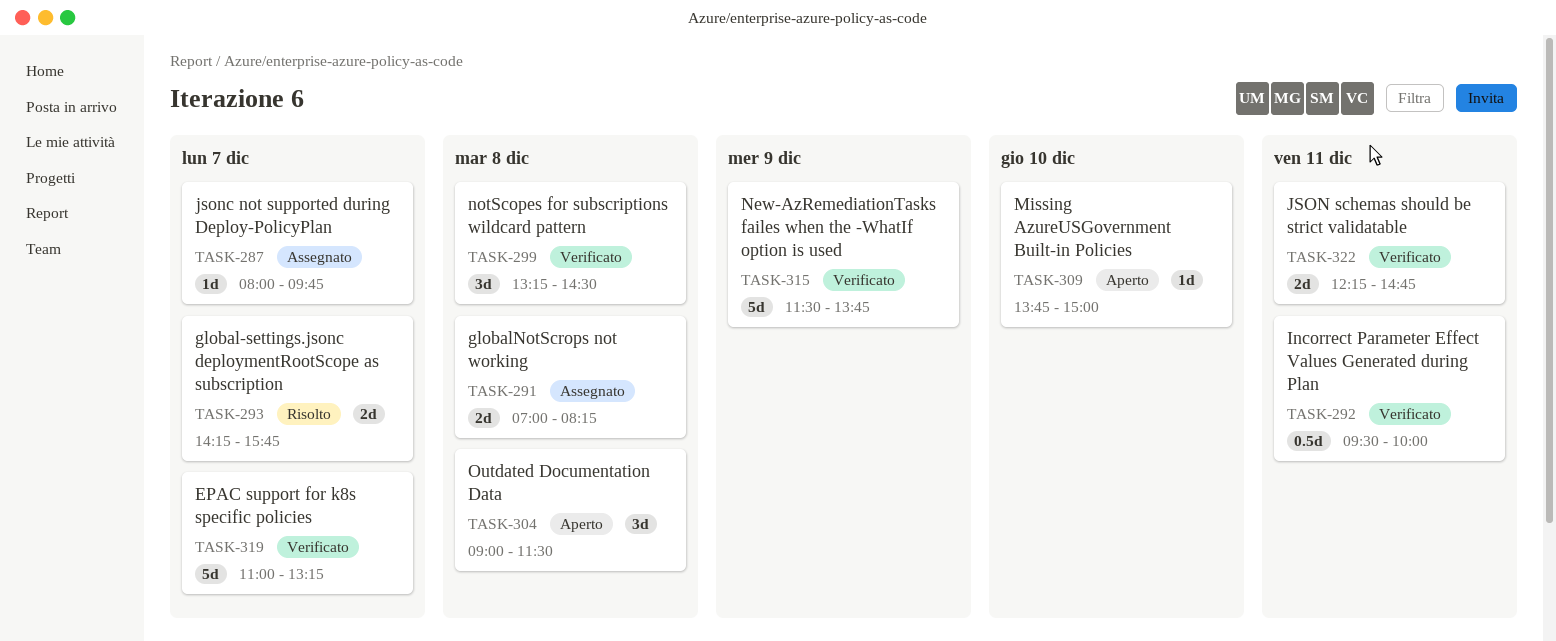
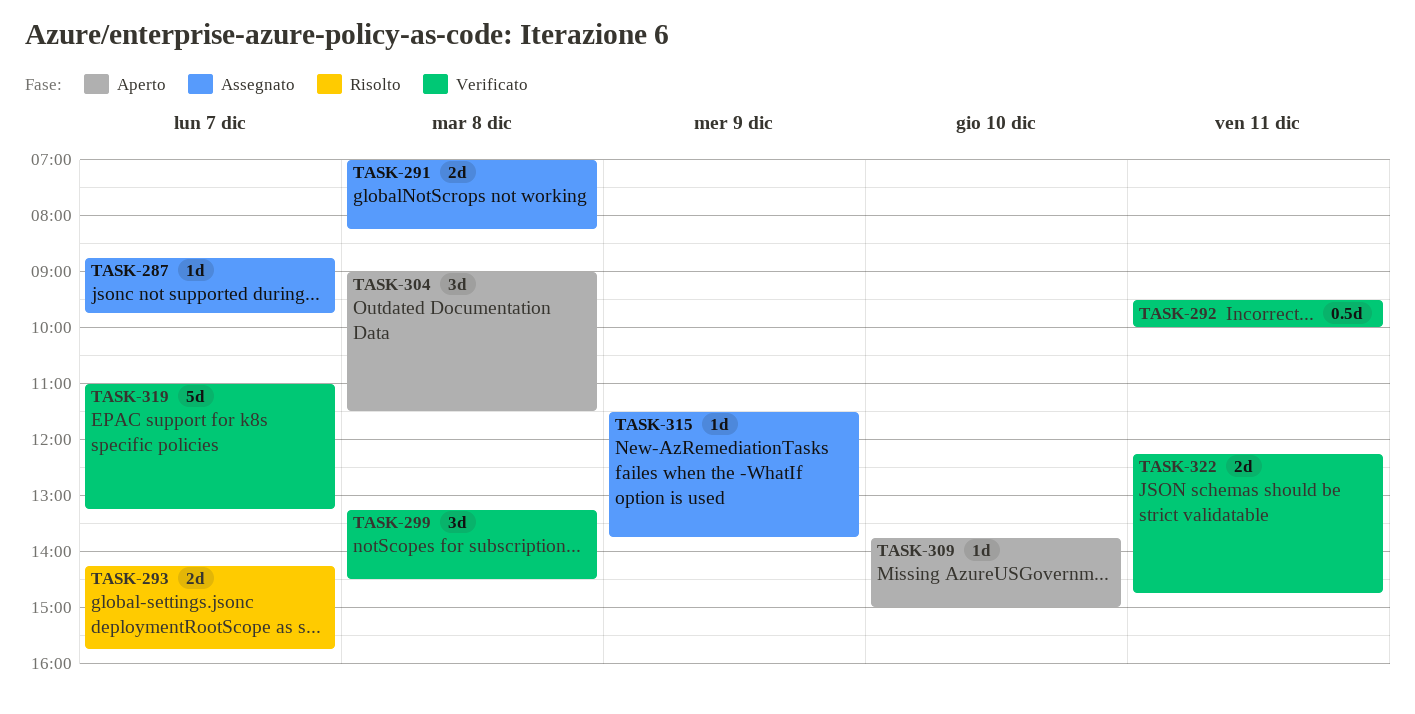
TASK-287, begins: 08:00 -> 08:45
TASK-315, status: Verificato -> Assegnato
TASK-315, estimate: 5d -> 1d

